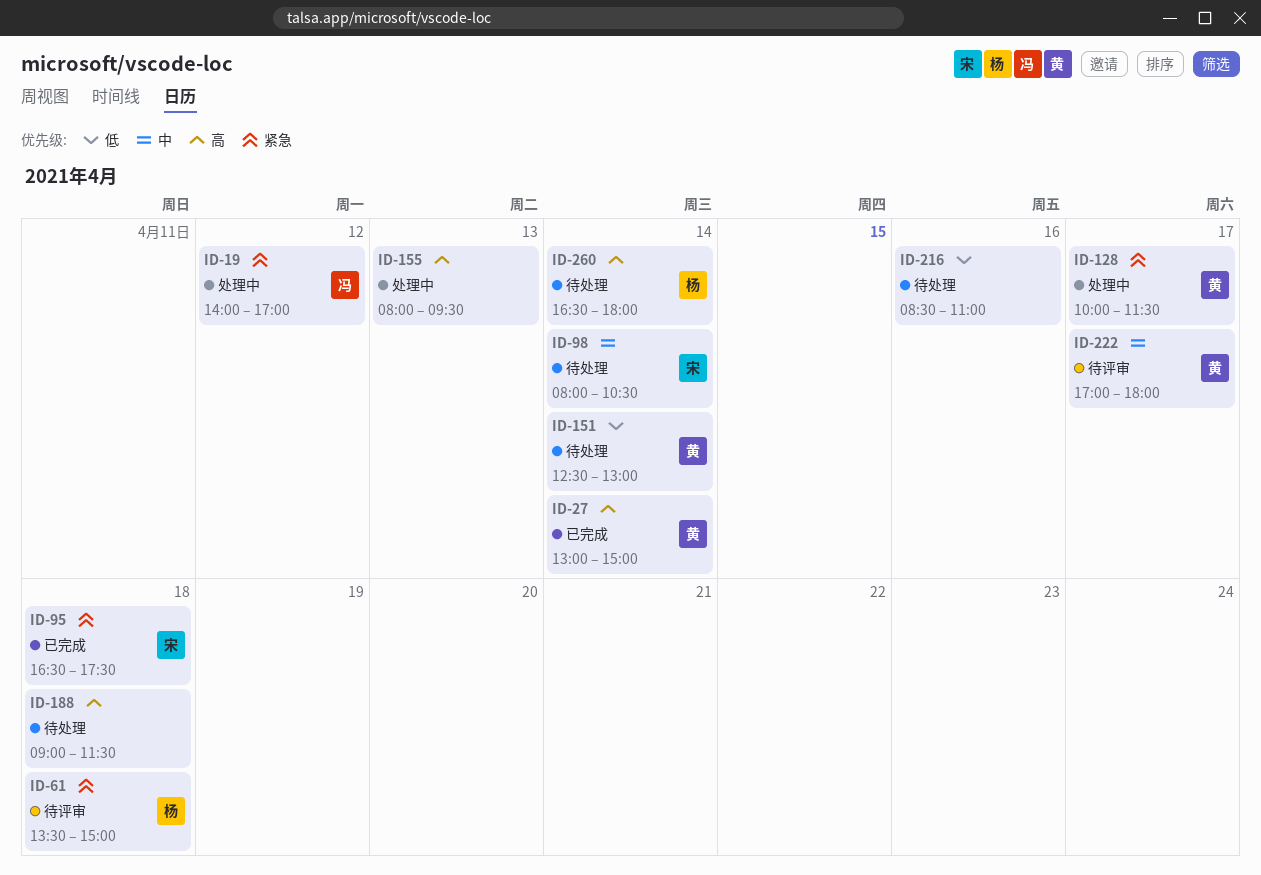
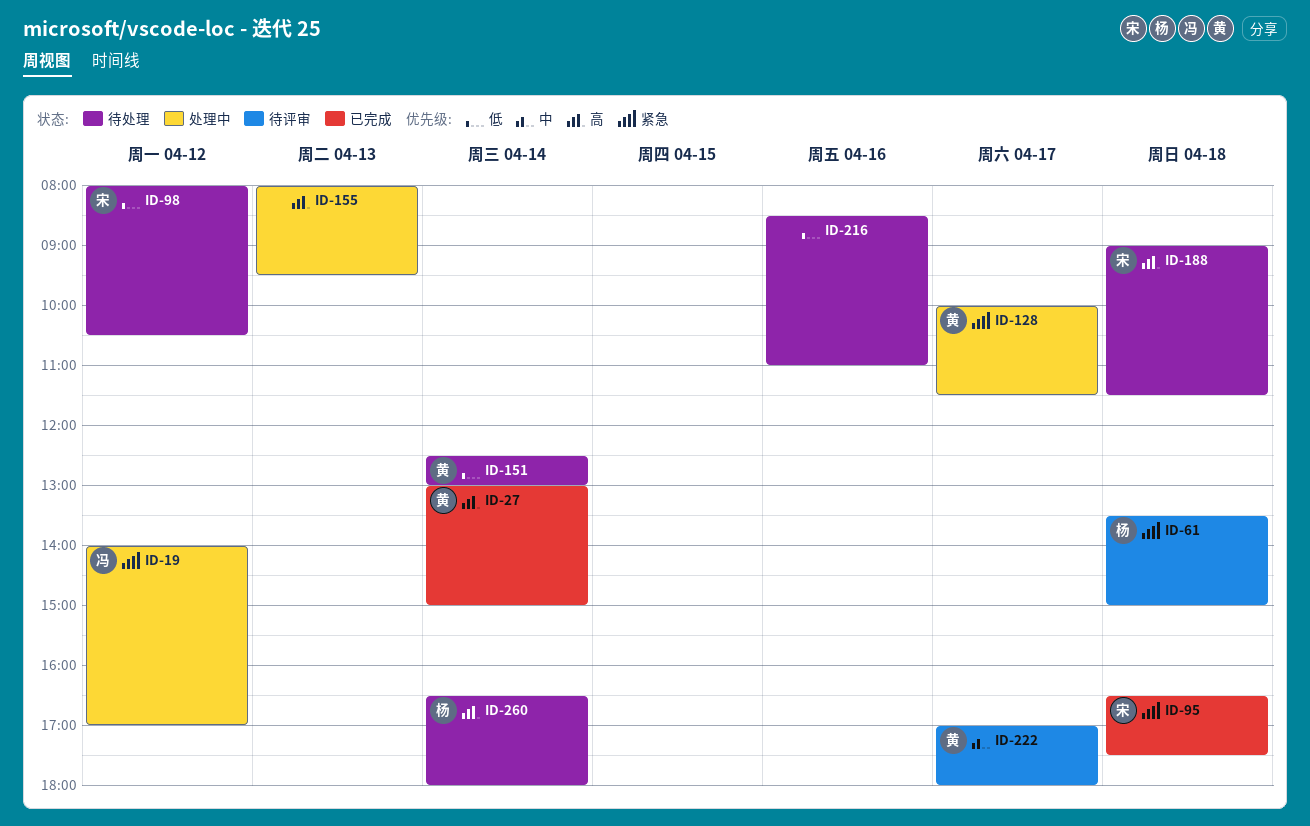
ID-98, priority: 中 -> 低
ID-98, day: Apr 14 -> Apr 12
ID-188, owner: none -> 宋

